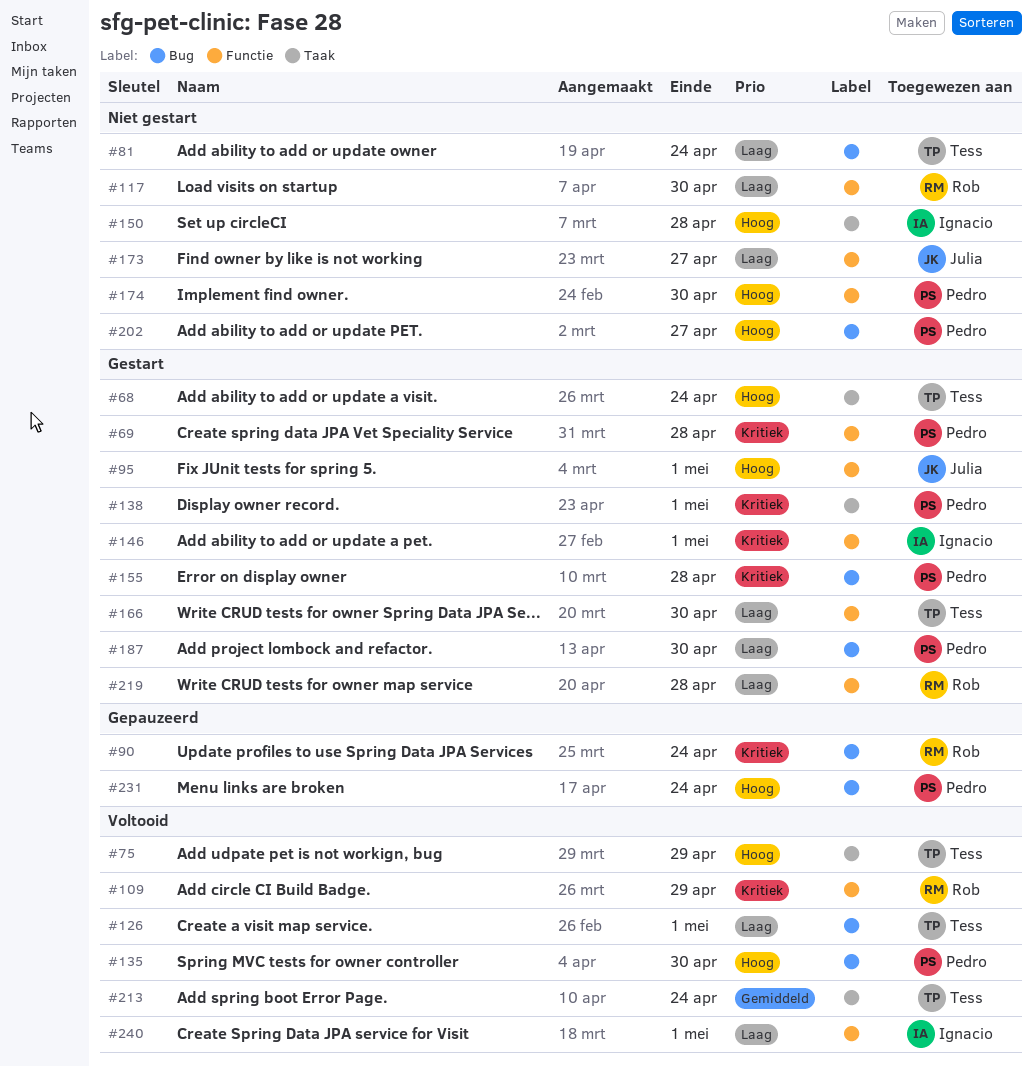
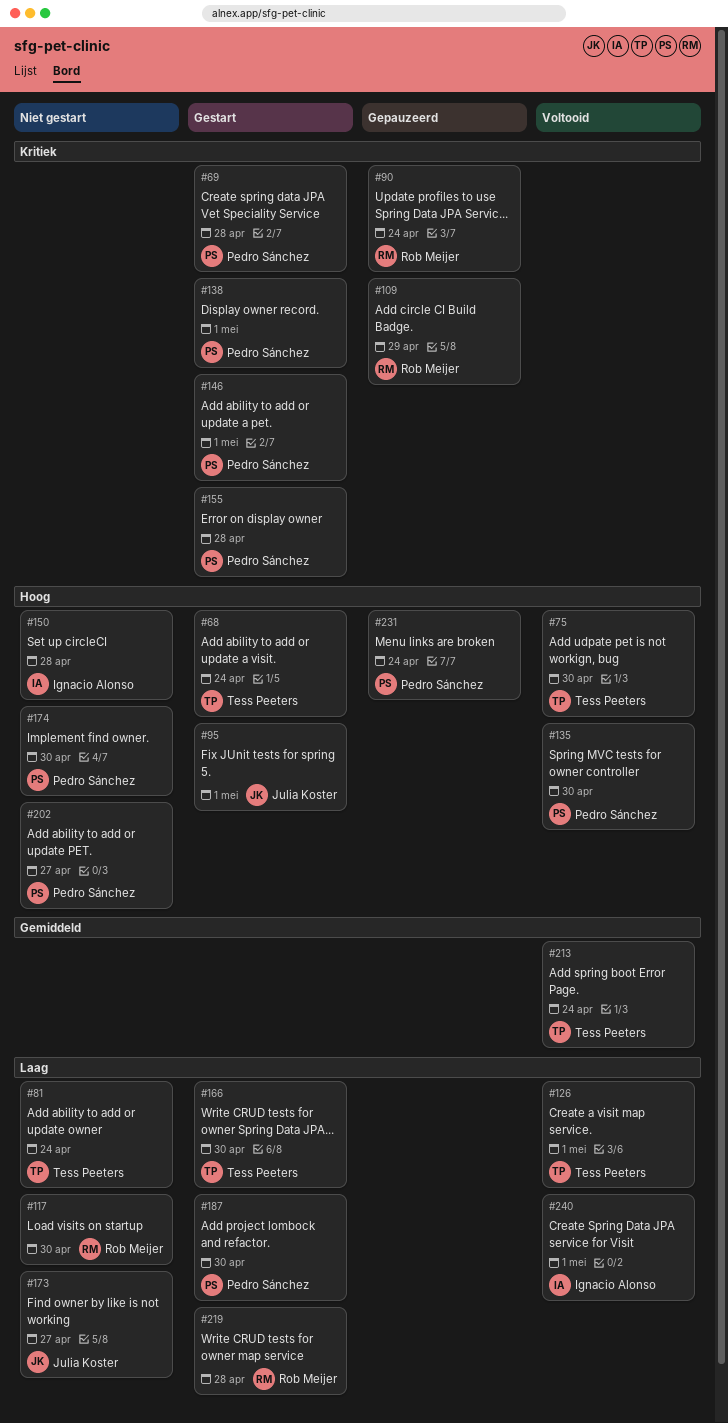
#75, due: Apr 29 -> Apr 30
#109, status: Voltooid -> Gepauzeerd
#146, owner: Ignacio Alonso -> Pedro Sánchez

